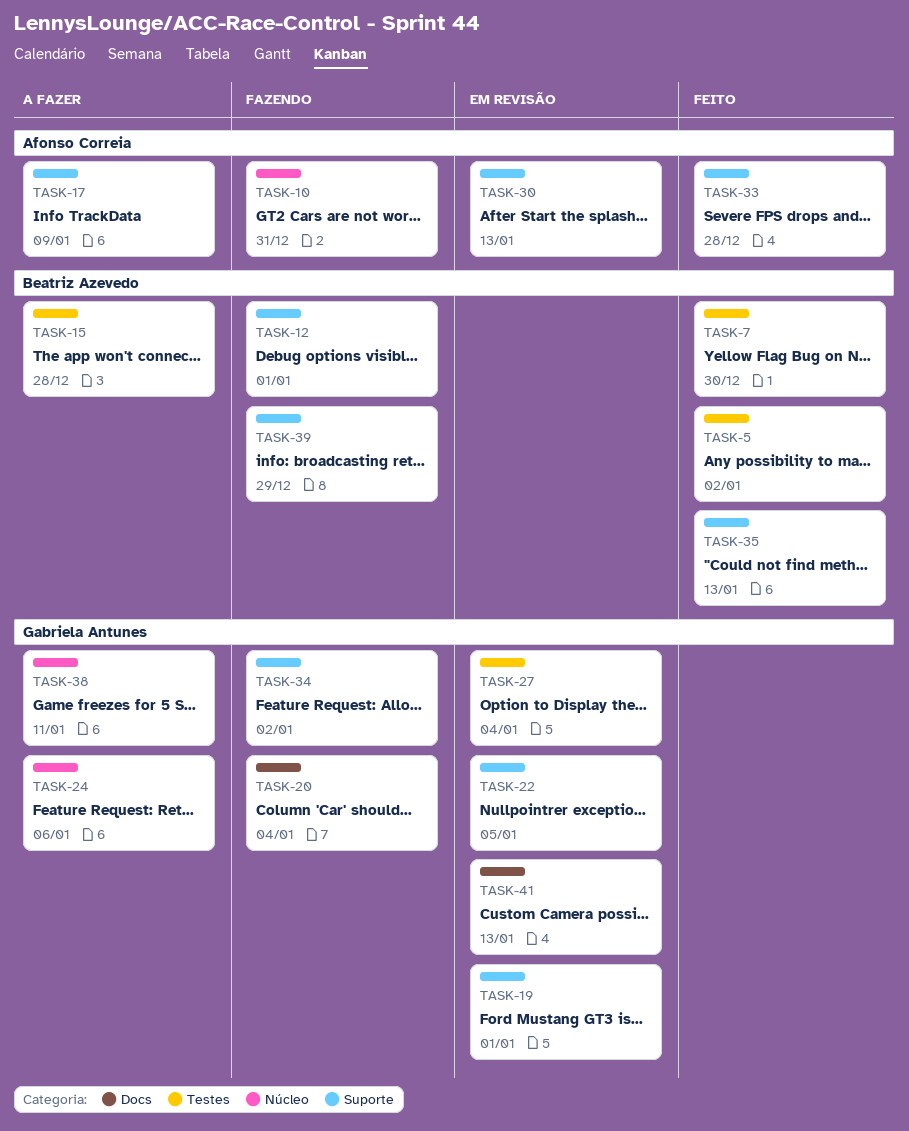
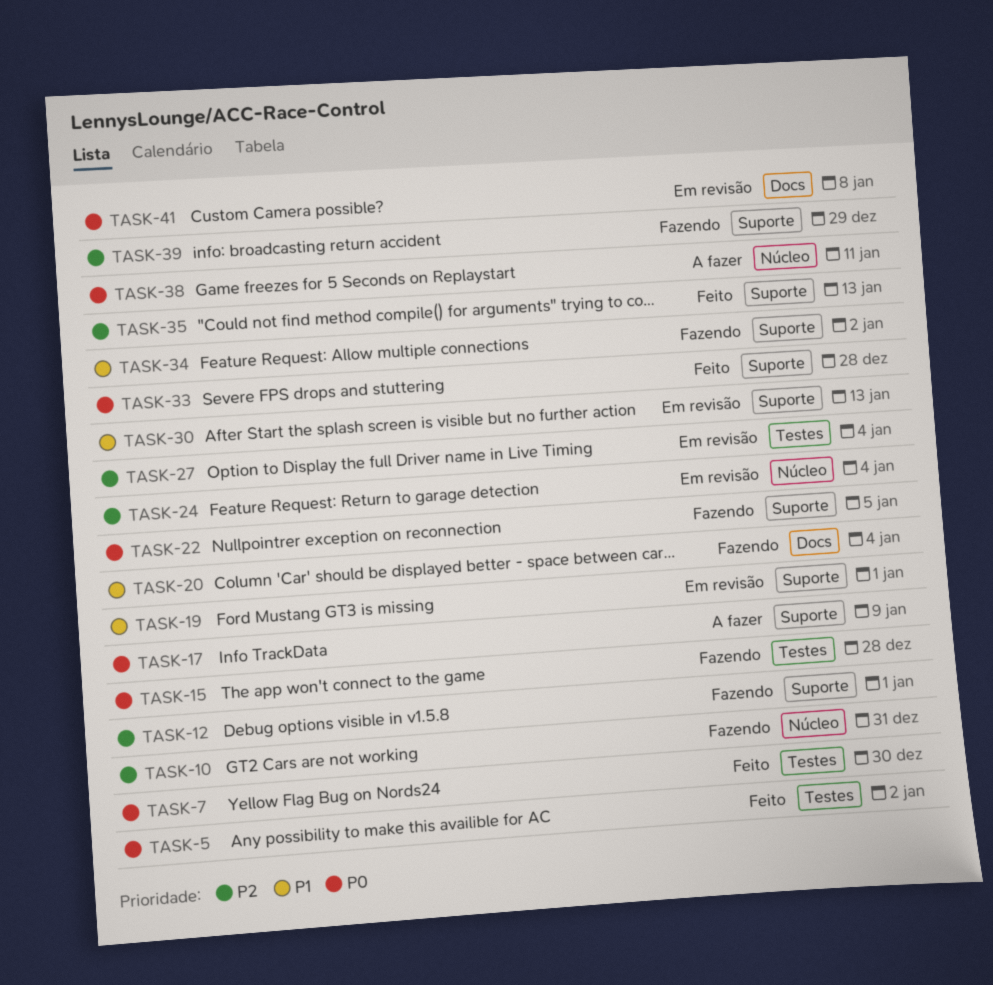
TASK-15, status: A fazer -> Fazendo
TASK-22, status: Em revisão -> Fazendo
TASK-24, status: A fazer -> Em revisão
TASK-24, due: Jan 6 -> Jan 4
TASK-41, due: Jan 13 -> Jan 8

